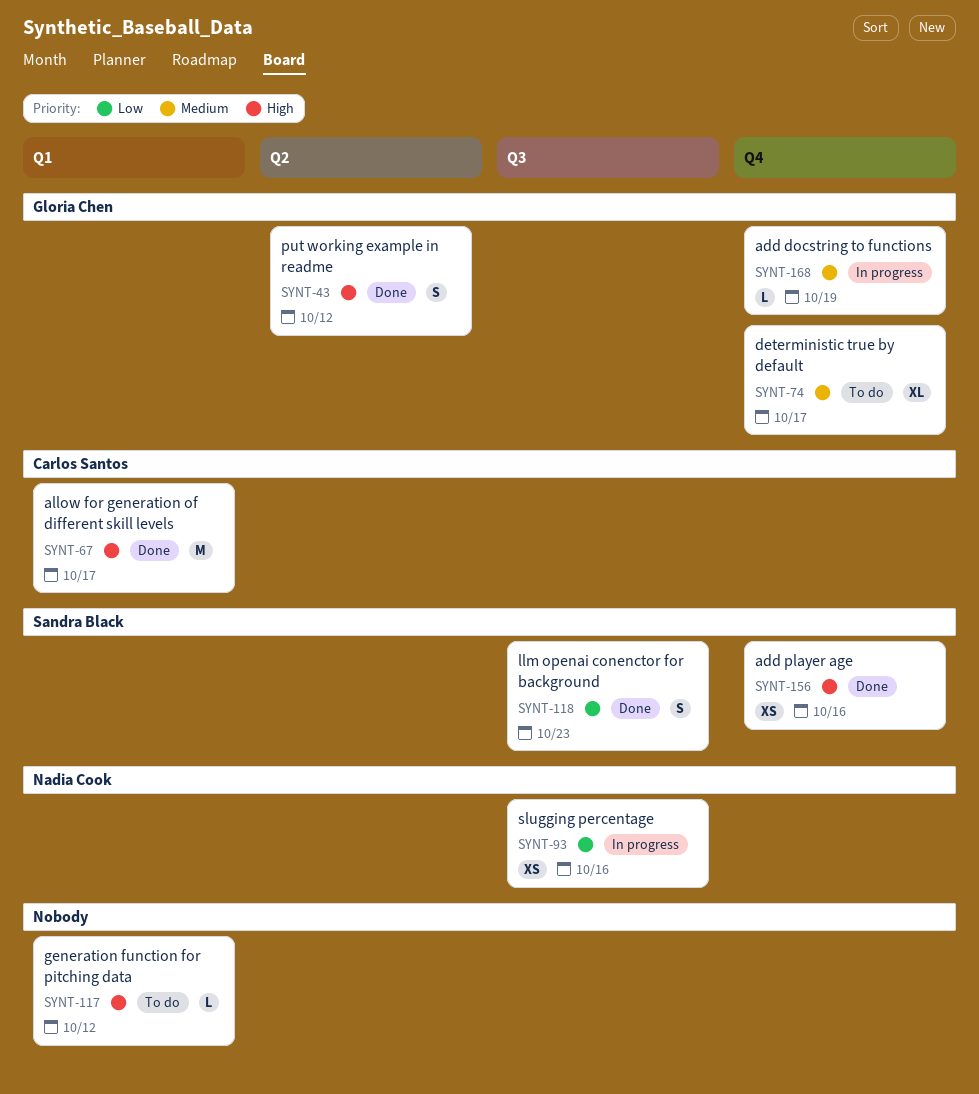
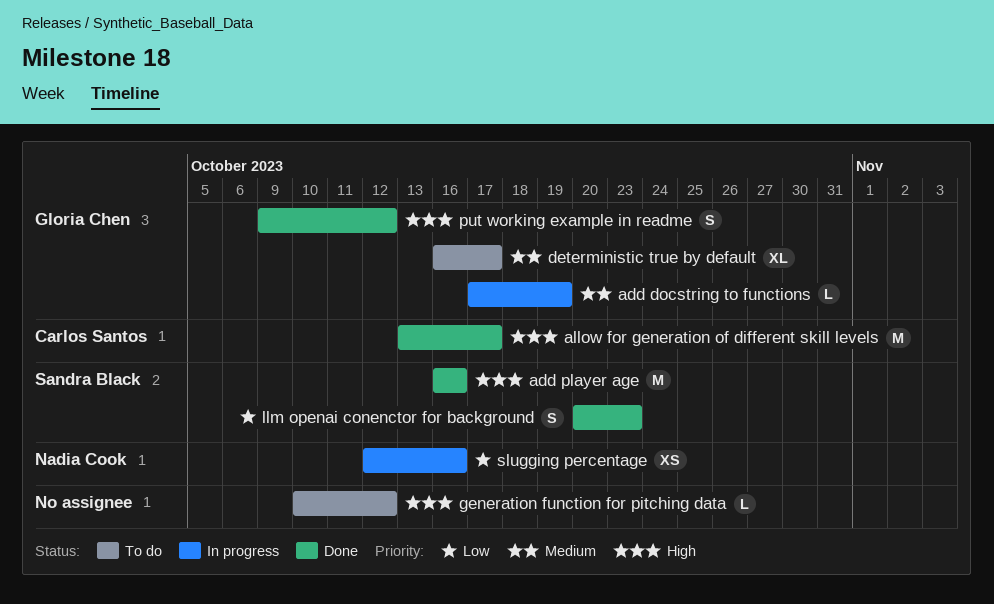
add player age, estimate: XS -> M

